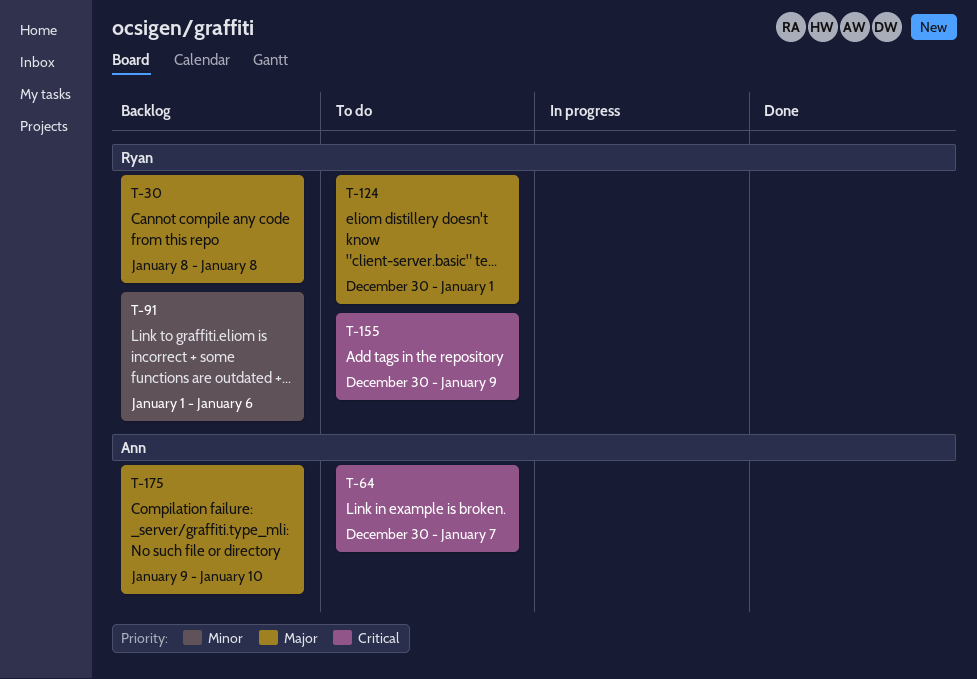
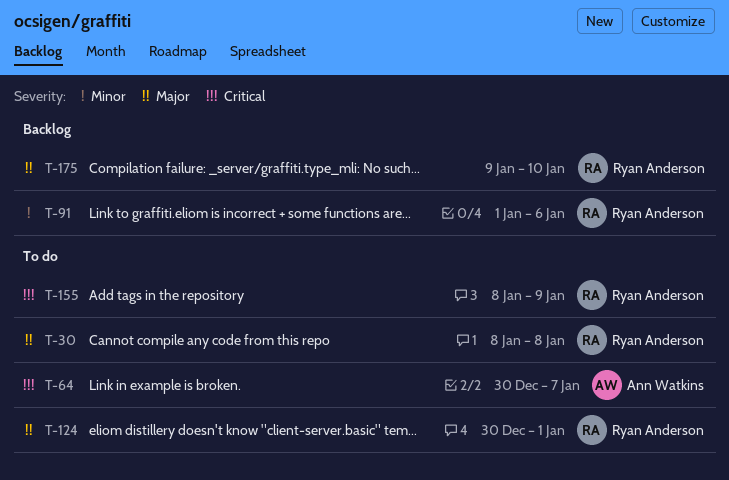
T-30, status: Backlog -> To do
T-155, start: Dec 30 -> Jan 8
T-175, owner: Ann Watkins -> Ryan Anderson

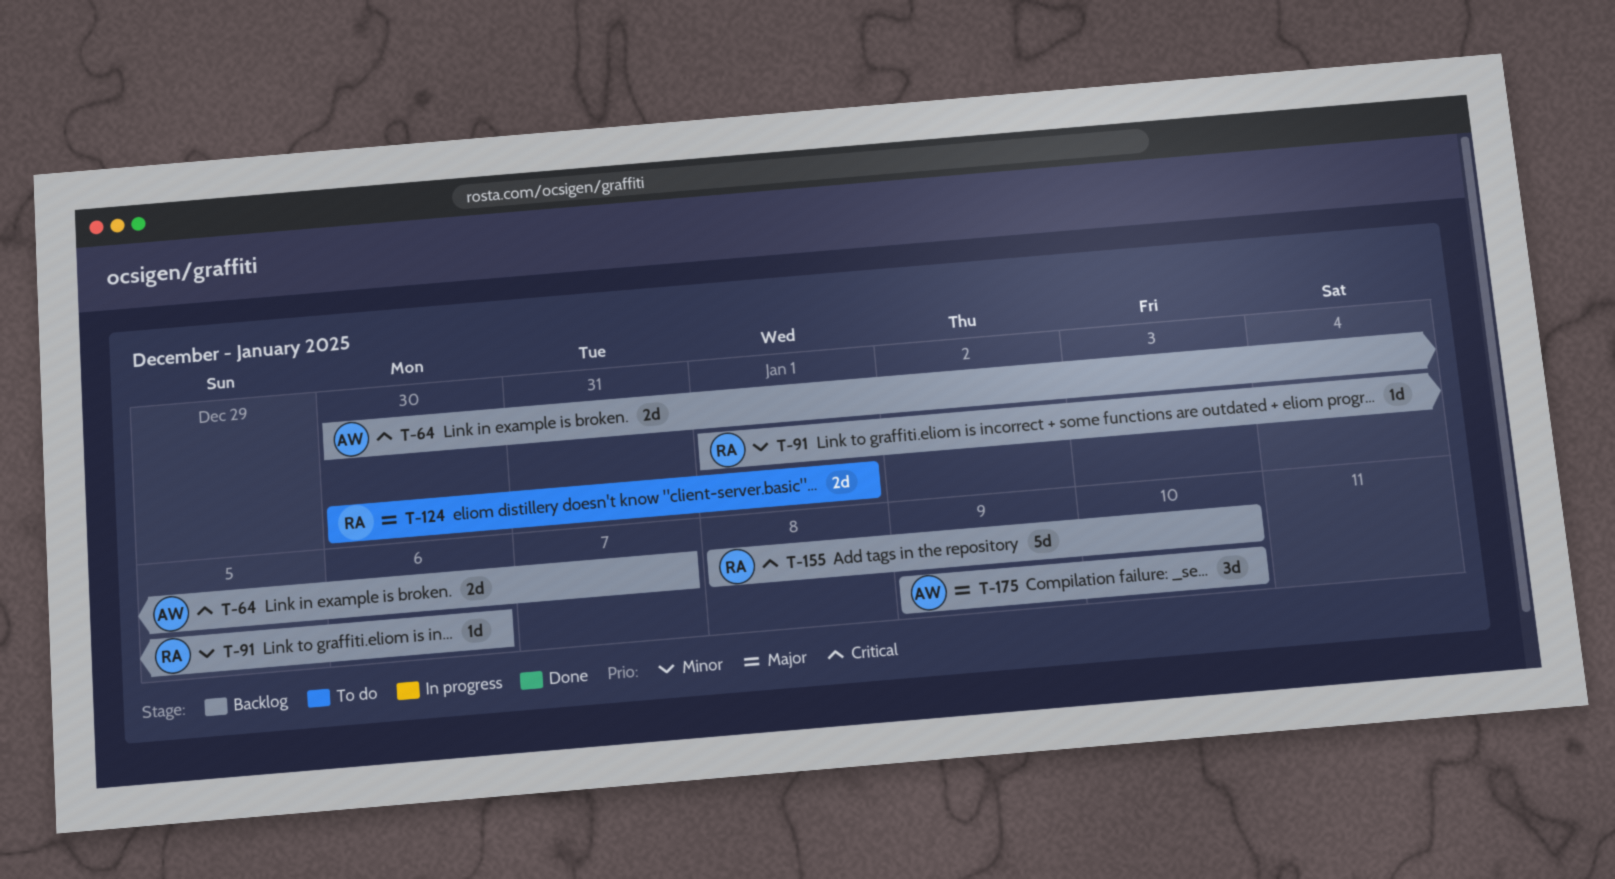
T-30: present -> none
T-64, status: To do -> Backlog
T-155, status: To do -> Backlog
T-155, due: Jan 9 -> Jan 10
T-175, owner: Ryan Anderson -> Ann Watkins

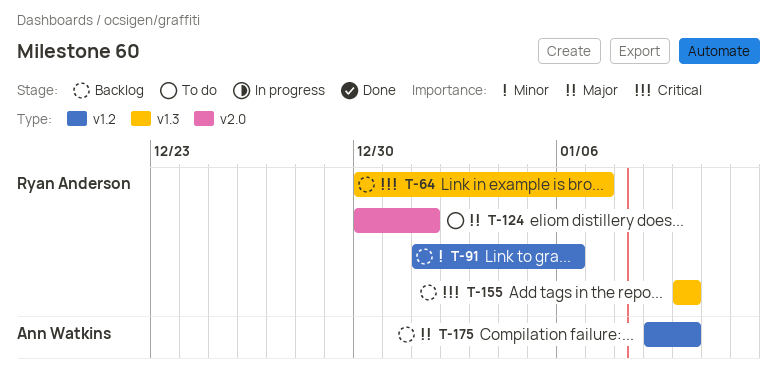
T-64, owner: Ann Watkins -> Ryan Anderson
T-155, start: Jan 8 -> Jan 10

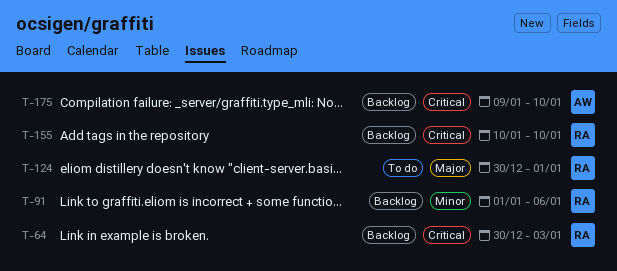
T-64, due: Jan 7 -> Jan 3
T-175, priority: Major -> Critical

